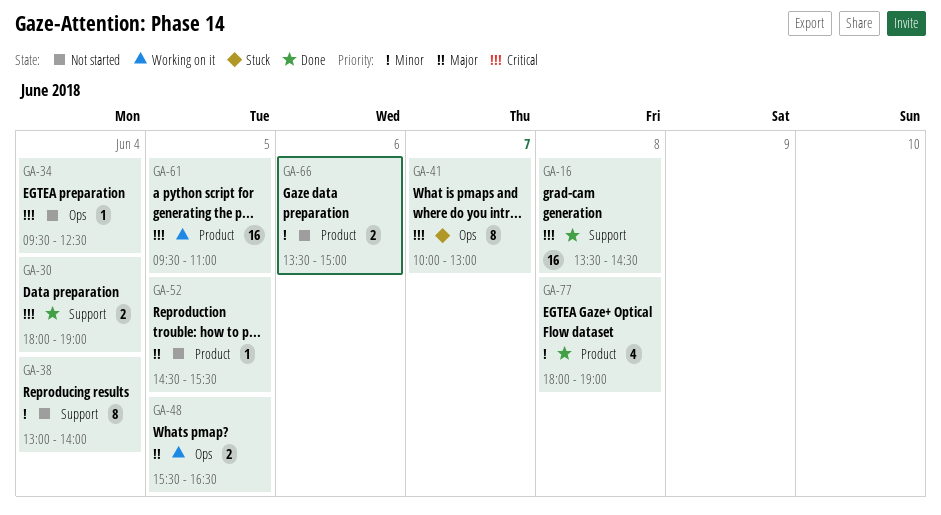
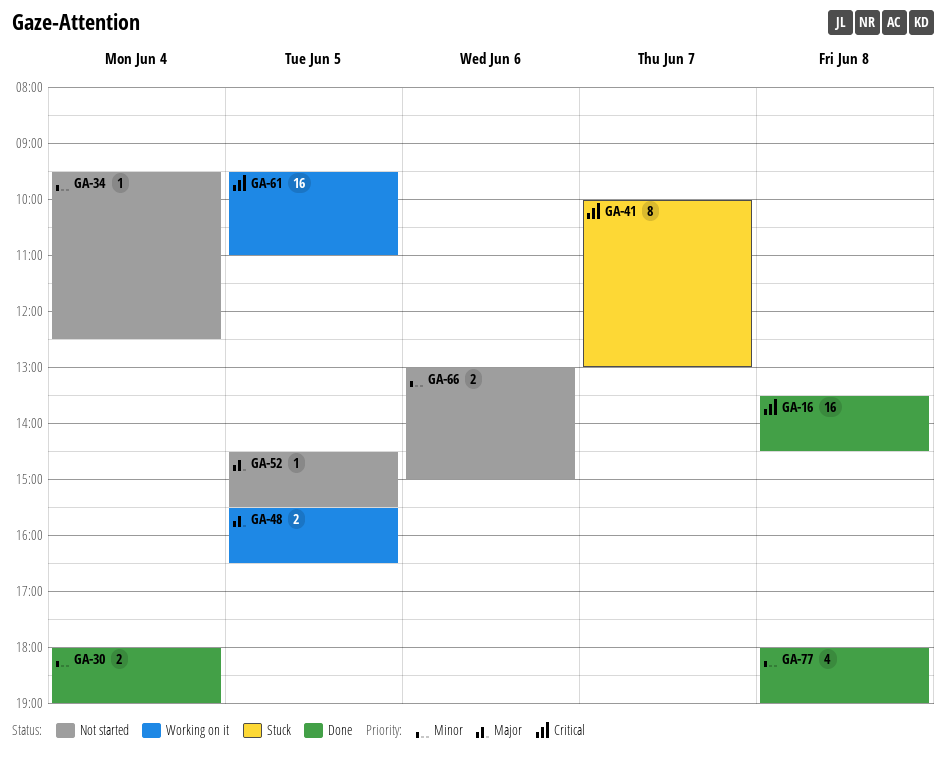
GA-30, priority: Critical -> Minor
GA-34, priority: Critical -> Minor
GA-38: present -> none
GA-66, begins: 13:30 -> 13:00

